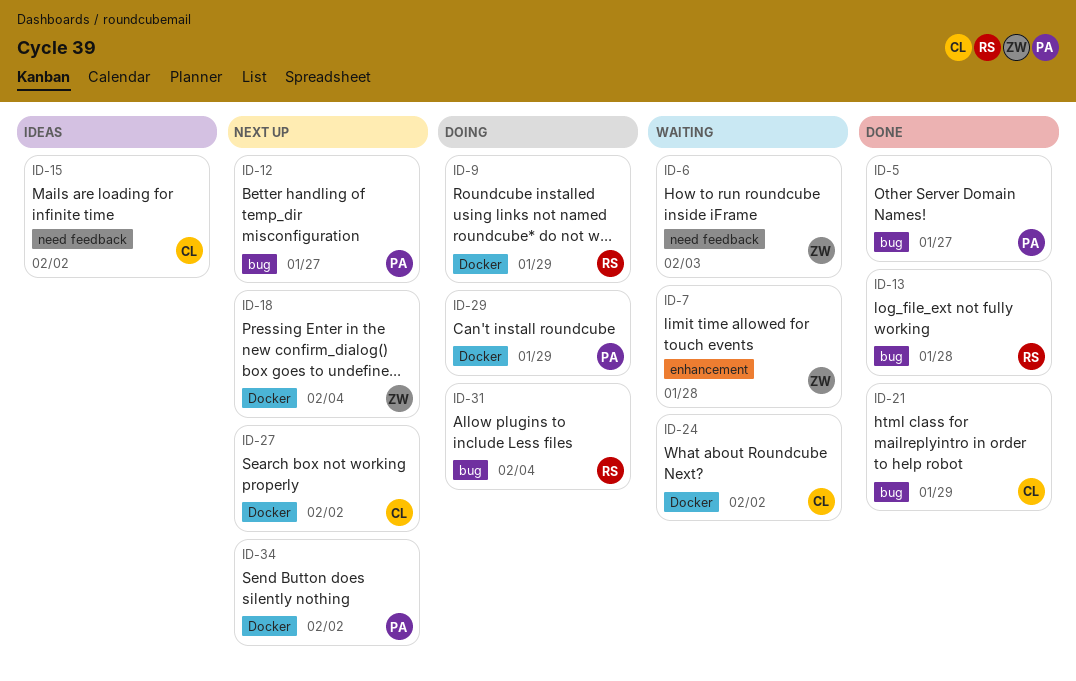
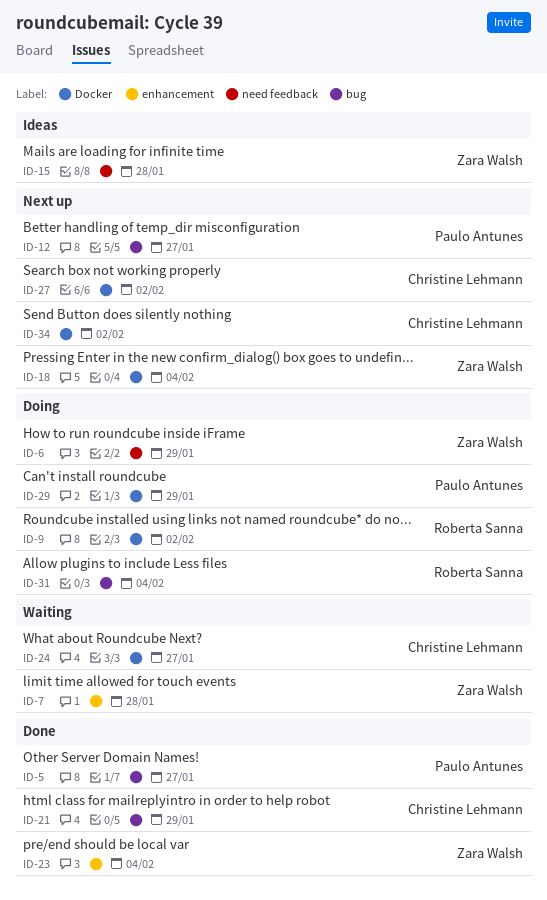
ID-6, status: Waiting -> Doing
ID-6, due: Feb 3 -> Jan 29
ID-9, due: Jan 29 -> Feb 2
ID-13: present -> none
ID-15, owner: Christine Lehmann -> Zara Walsh
ID-15, due: Feb 2 -> Jan 28
ID-23: none -> present
ID-24, due: Feb 2 -> Jan 27
ID-34, owner: Paulo Antunes -> Christine Lehmann

